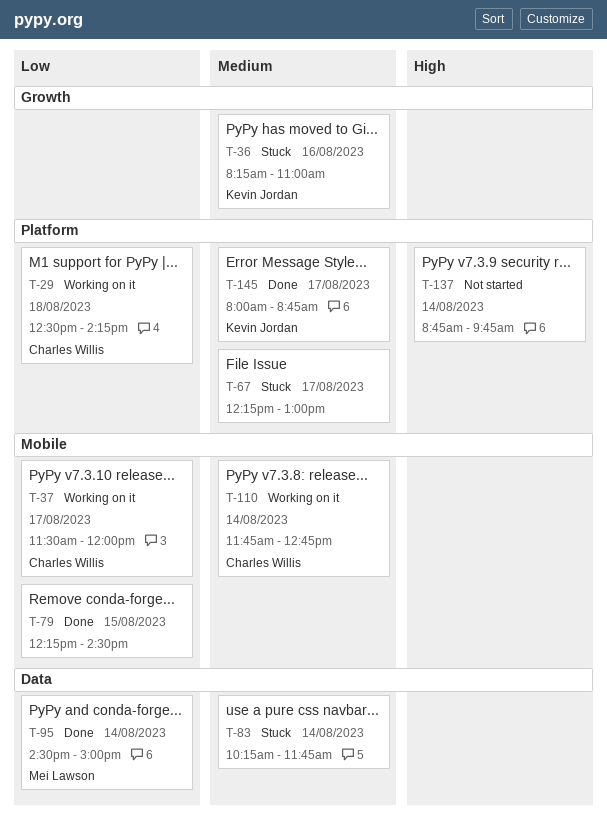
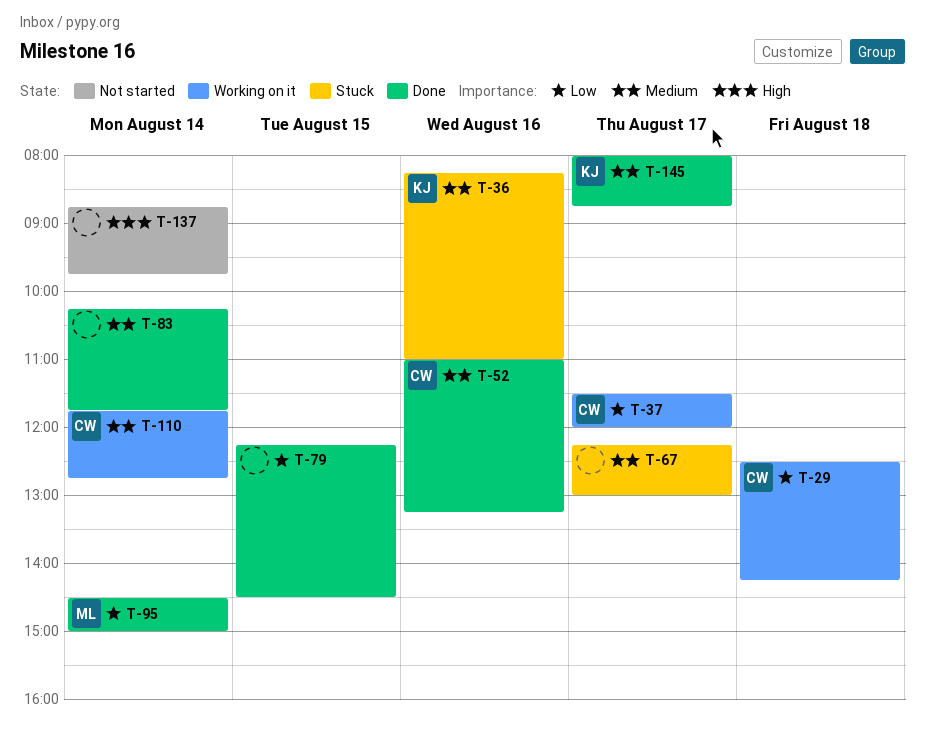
T-52: none -> present
T-83, status: Stuck -> Done

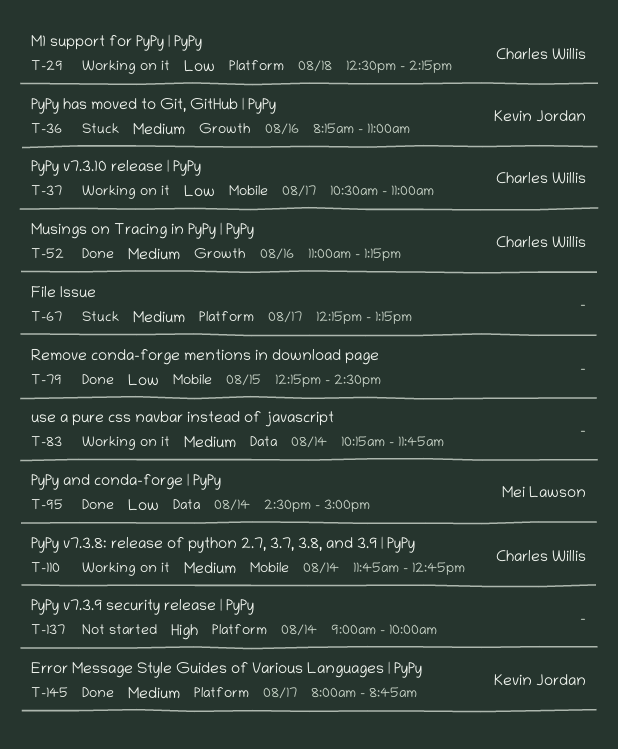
T-37, begins: 11:30 -> 10:30
T-37, ends: 12:00 -> 11:00
T-67, ends: 13:00 -> 13:15
T-83, status: Done -> Working on it
T-137, begins: 08:45 -> 09:00
T-137, ends: 09:45 -> 10:00

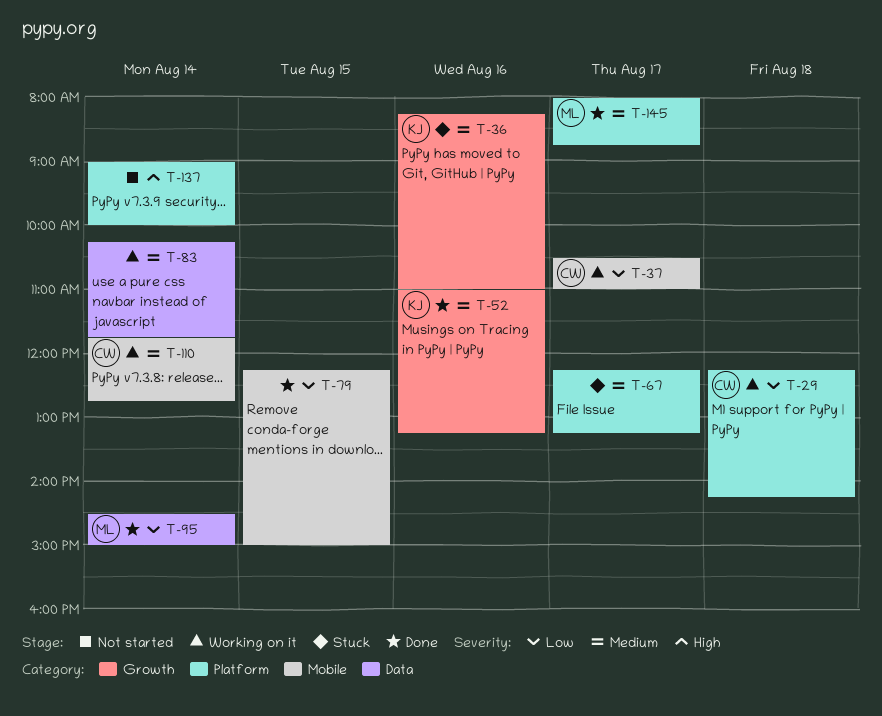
T-29, begins: 12:30 -> 12:15
T-52, owner: Charles Willis -> Kevin Jordan
T-79, ends: 14:30 -> 15:00
T-145, owner: Kevin Jordan -> Mei Lawson

